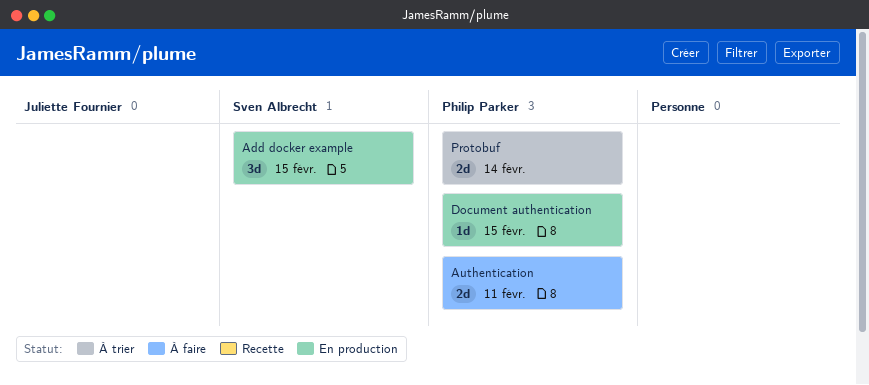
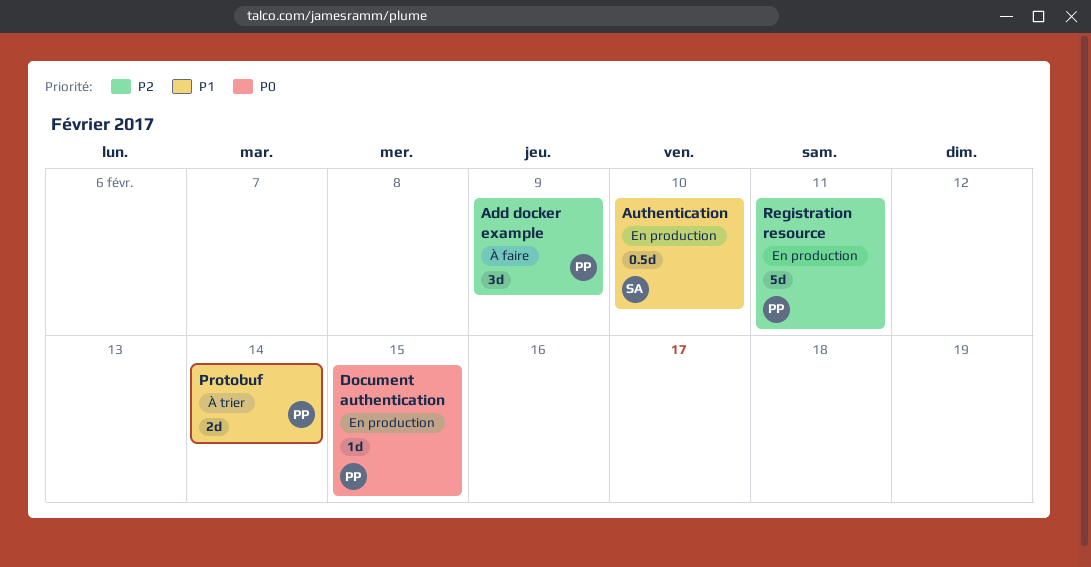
Add docker example, status: En production -> À faire
Add docker example, owner: Sven Albrecht -> Philip Parker
Add docker example, due: Feb 15 -> Feb 9
Authentication, status: À faire -> En production
Authentication, owner: Philip Parker -> Sven Albrecht
Authentication, estimate: 2d -> 0.5d
Authentication, due: Feb 11 -> Feb 10
Registration resource: none -> present

